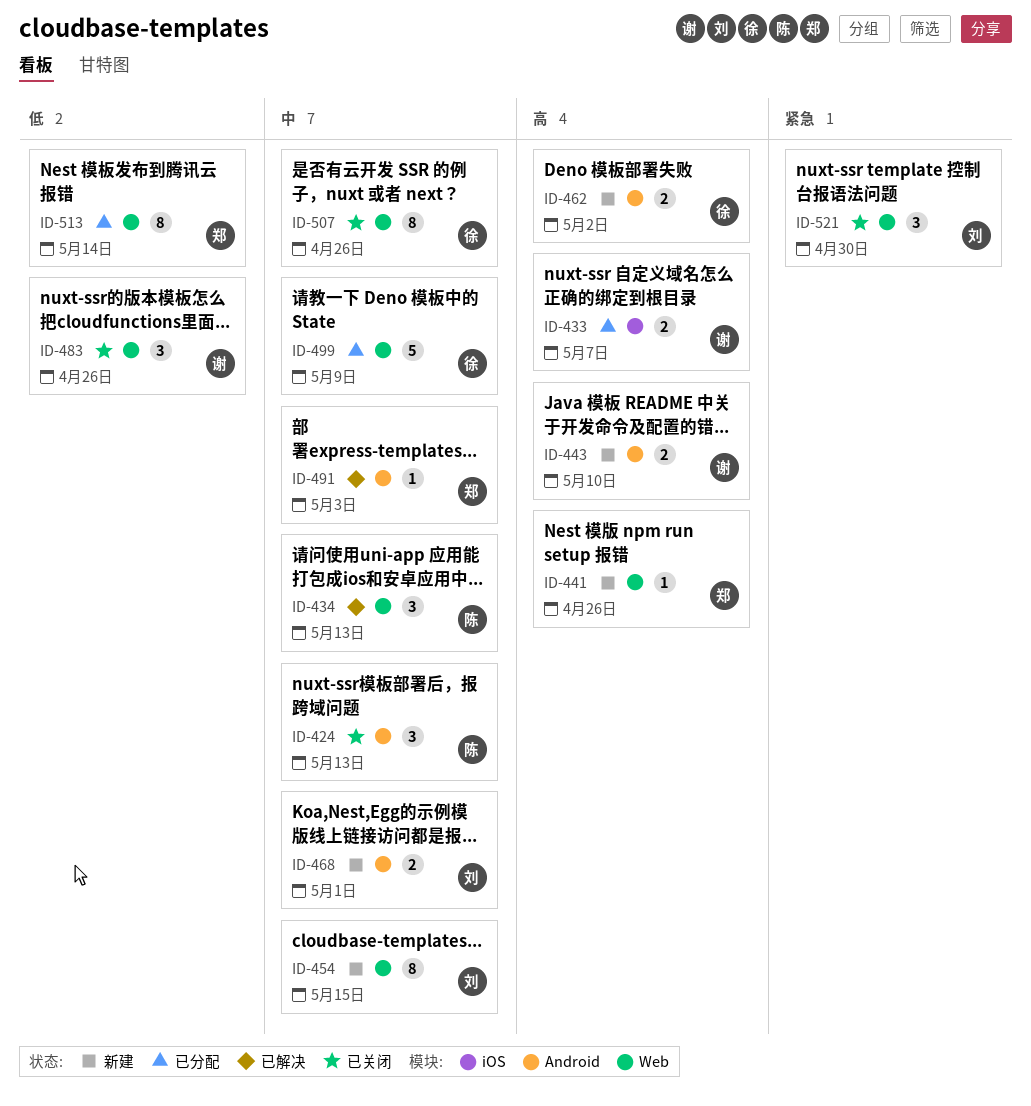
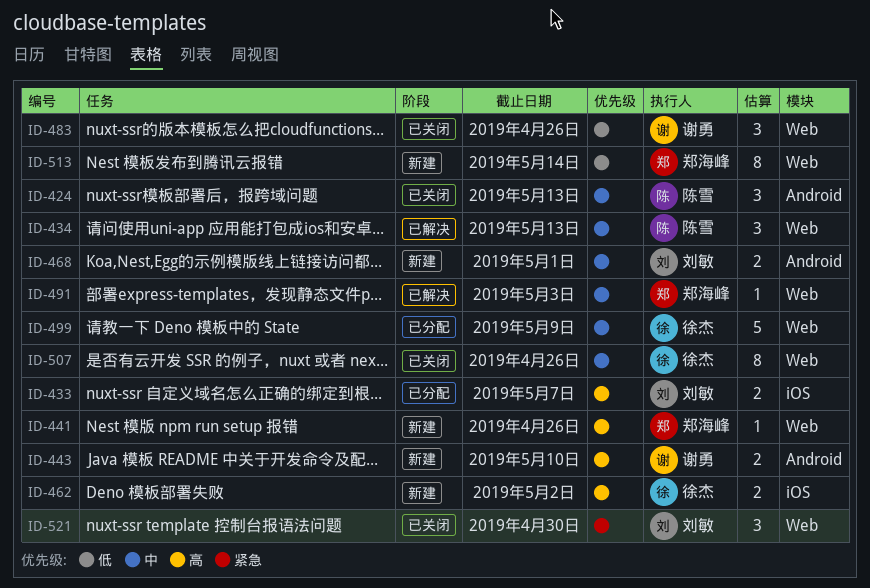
ID-433, owner: 谢勇 -> 刘敏
ID-454: present -> none
ID-462, label: Android -> iOS
ID-491, label: Android -> Web
ID-513, status: 已分配 -> 新建

